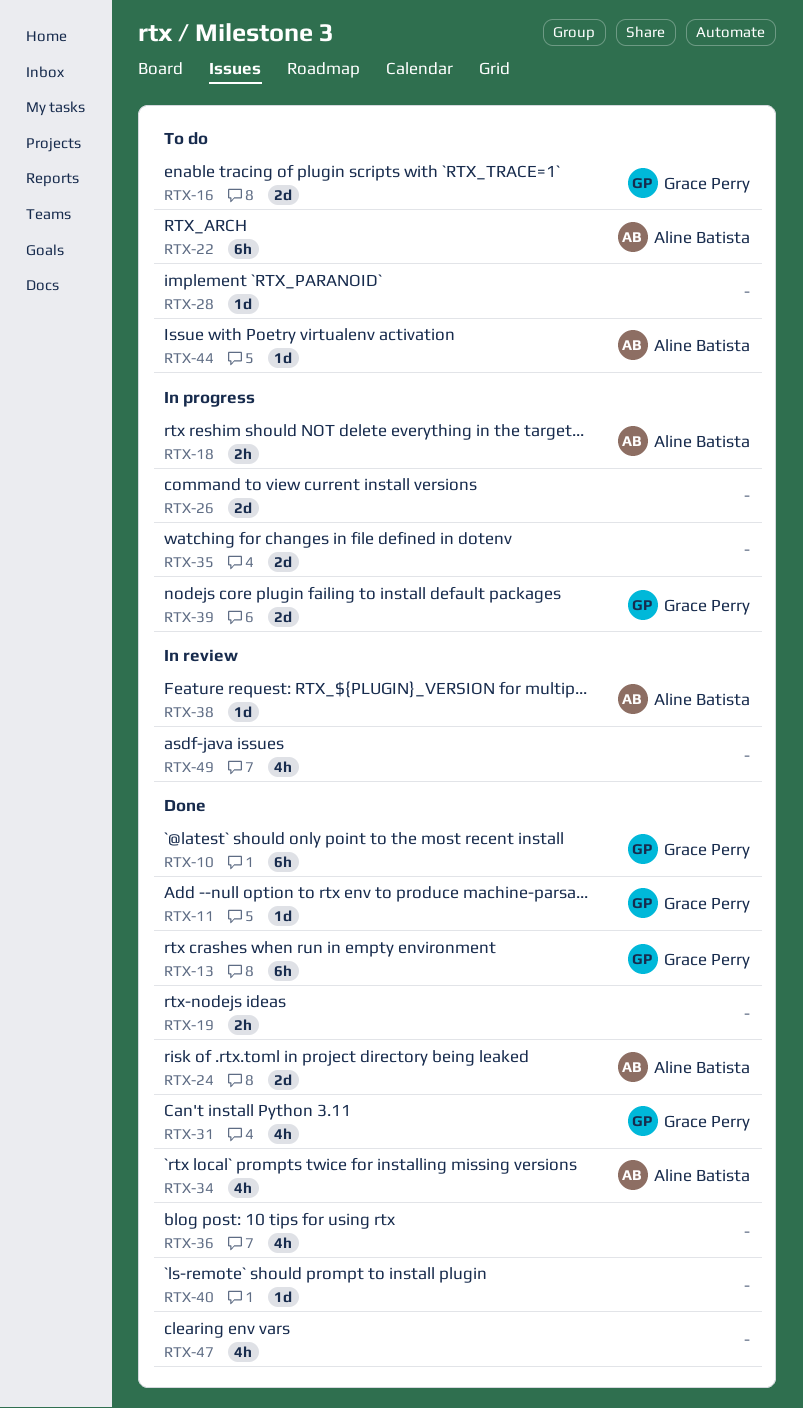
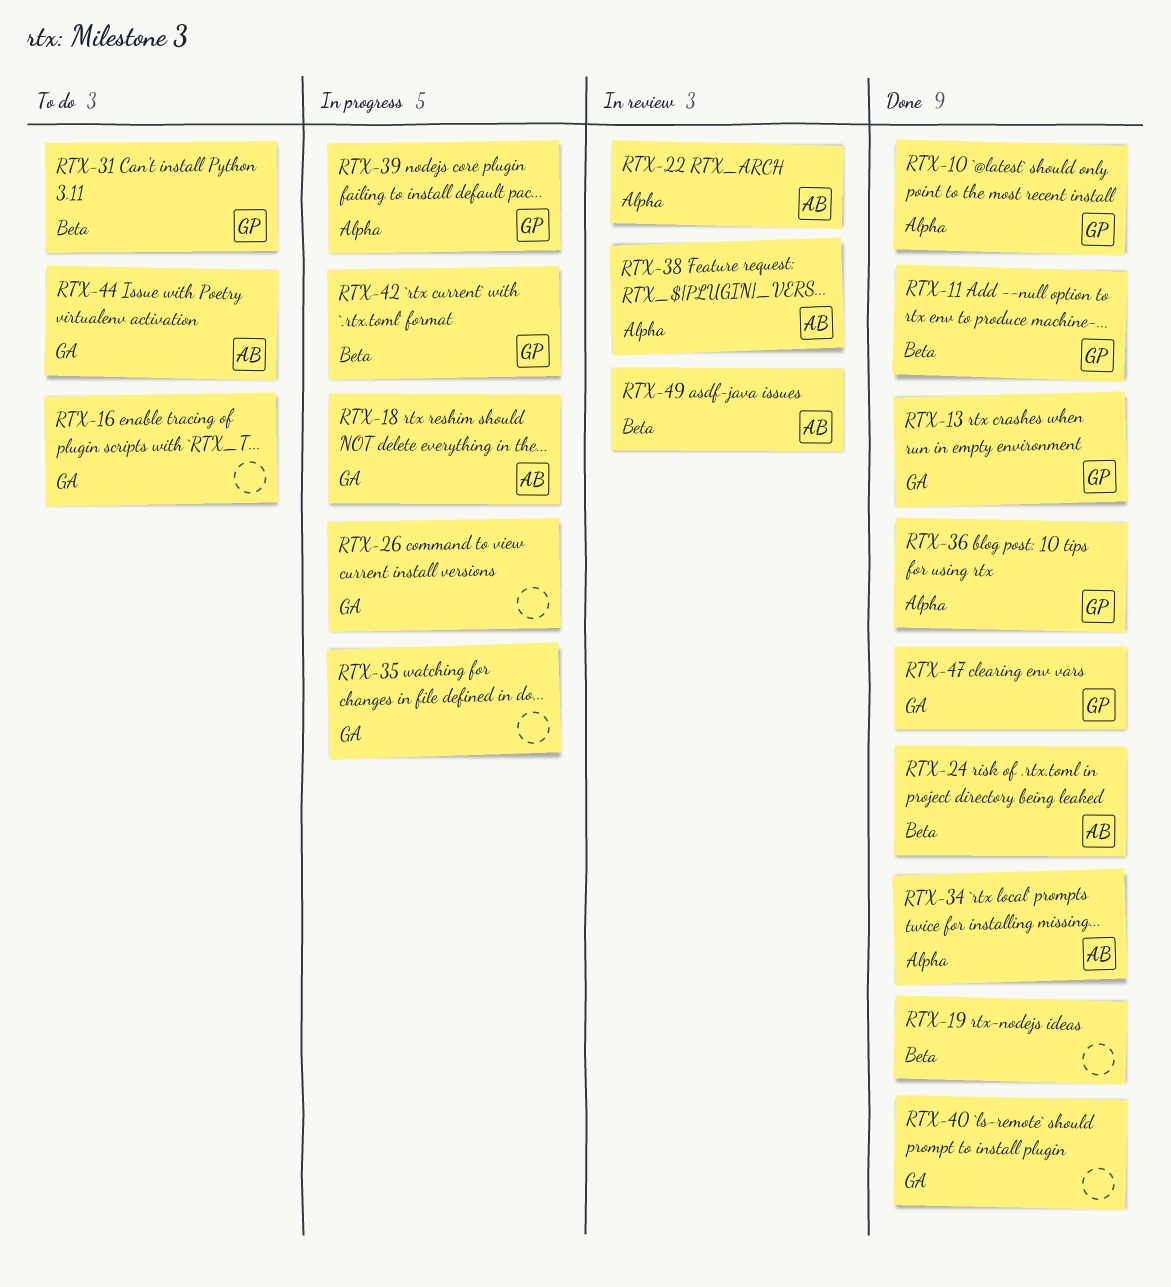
RTX-16, owner: Grace Perry -> none
RTX-22, status: To do -> In review
RTX-28: present -> none
RTX-31, status: Done -> To do
RTX-36, owner: none -> Grace Perry
RTX-42: none -> present
RTX-47, owner: none -> Grace Perry
RTX-49, owner: none -> Aline Batista

